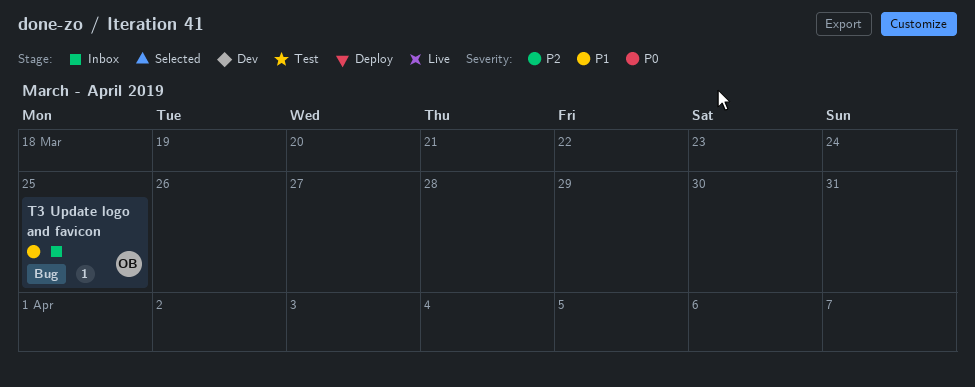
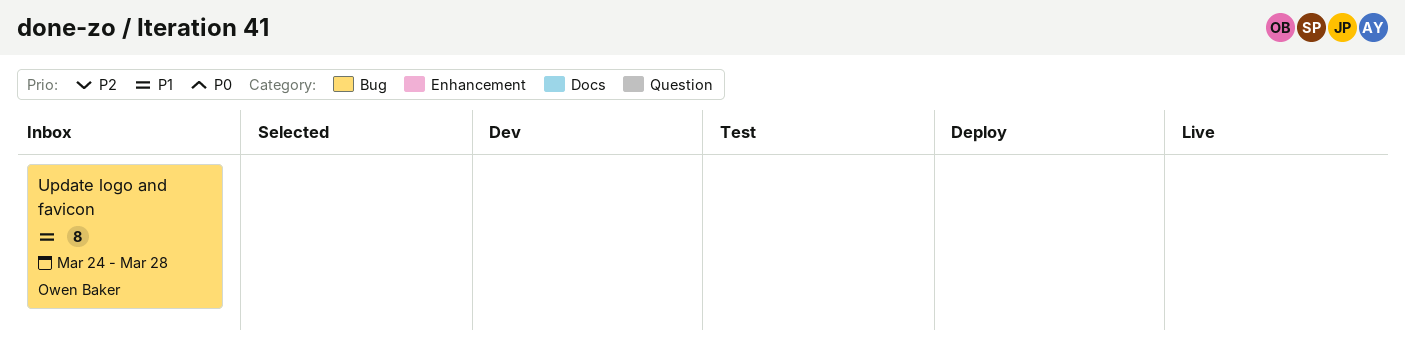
Update logo and favicon, estimate: 1 -> 8
Update logo and favicon, due: Mar 25 -> Mar 28

